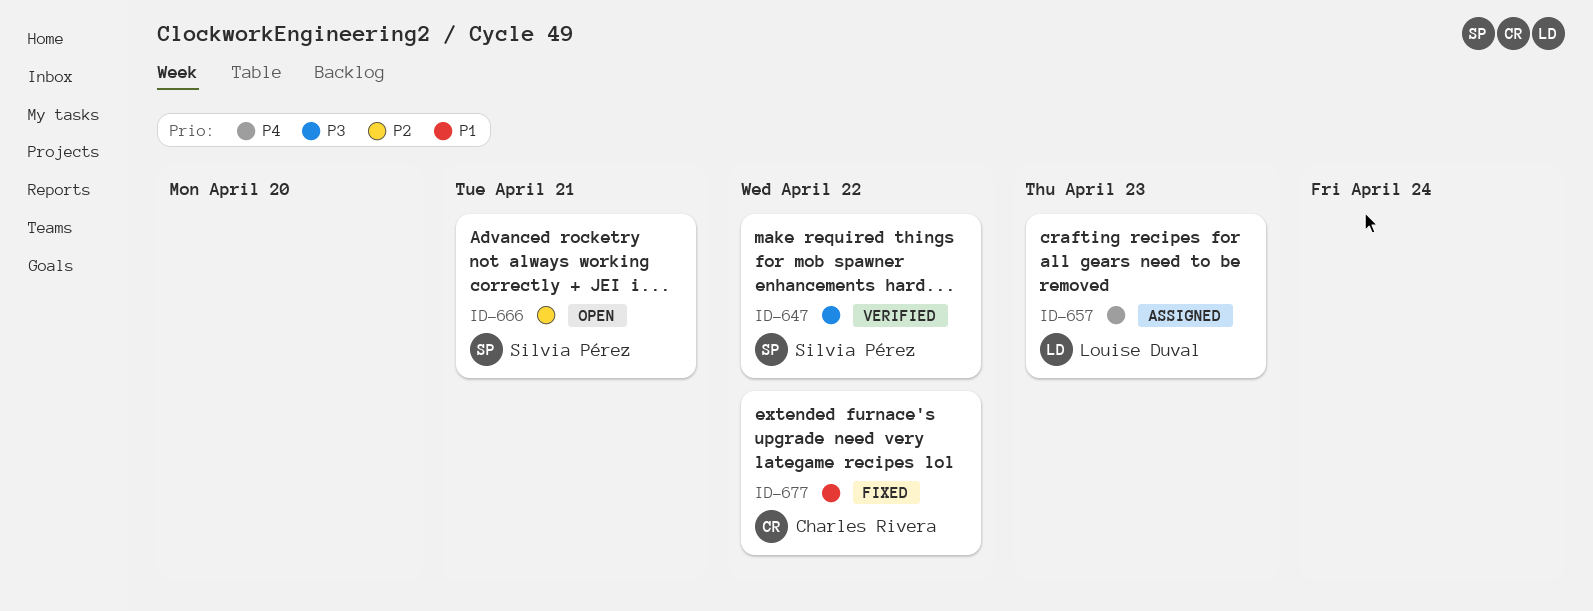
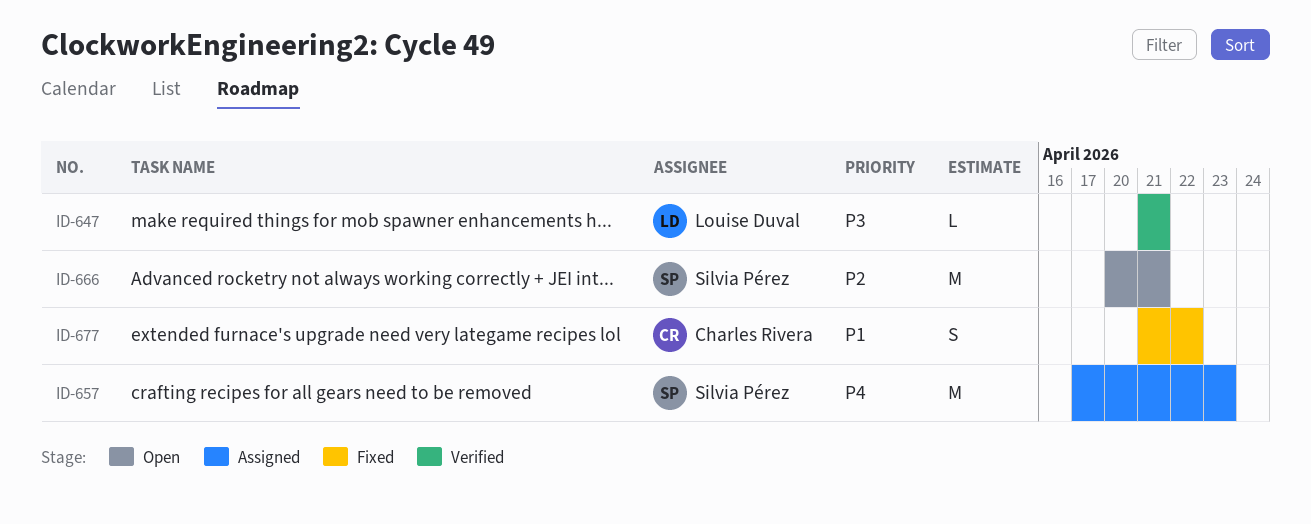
ID-647, owner: Silvia Pérez -> Louise Duval
ID-647, due: Apr 22 -> Apr 21
ID-657, owner: Louise Duval -> Silvia Pérez

